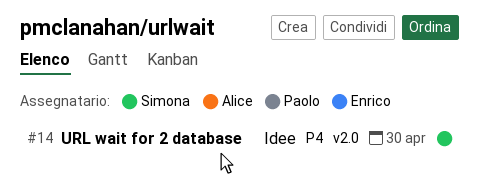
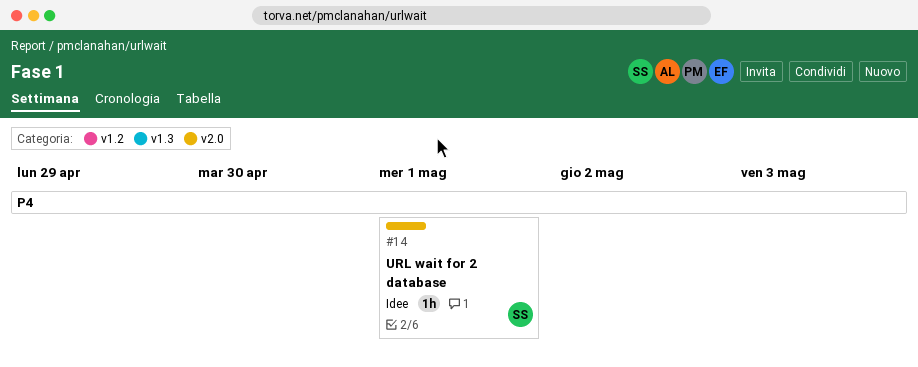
#14, due: Apr 30 -> May 1

